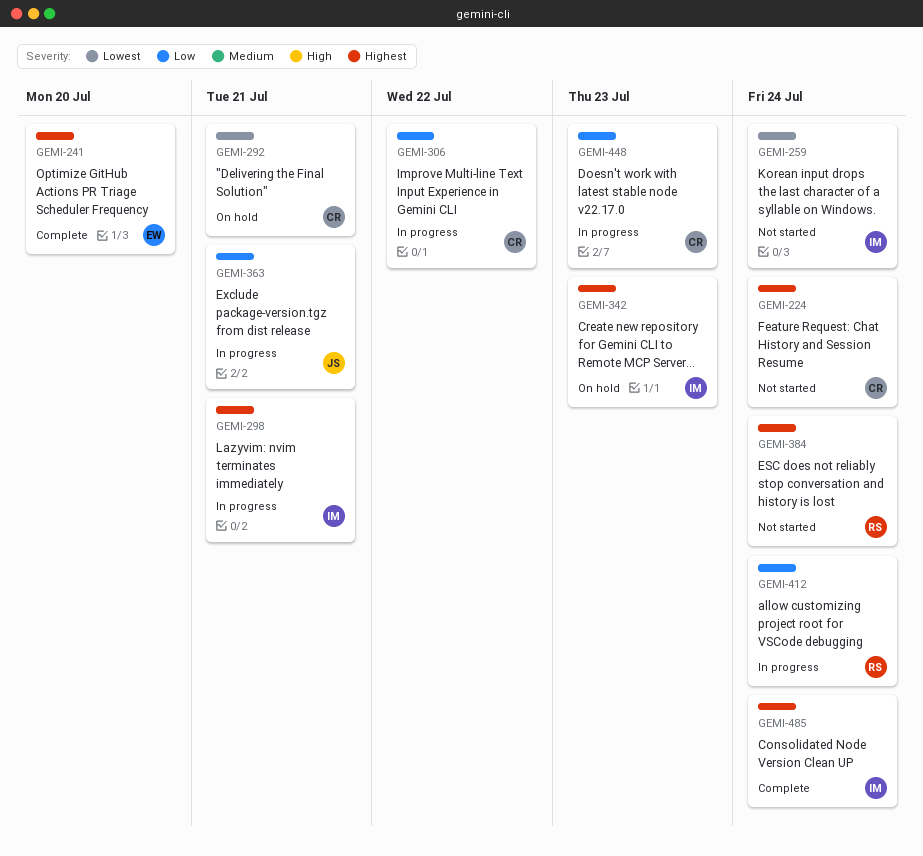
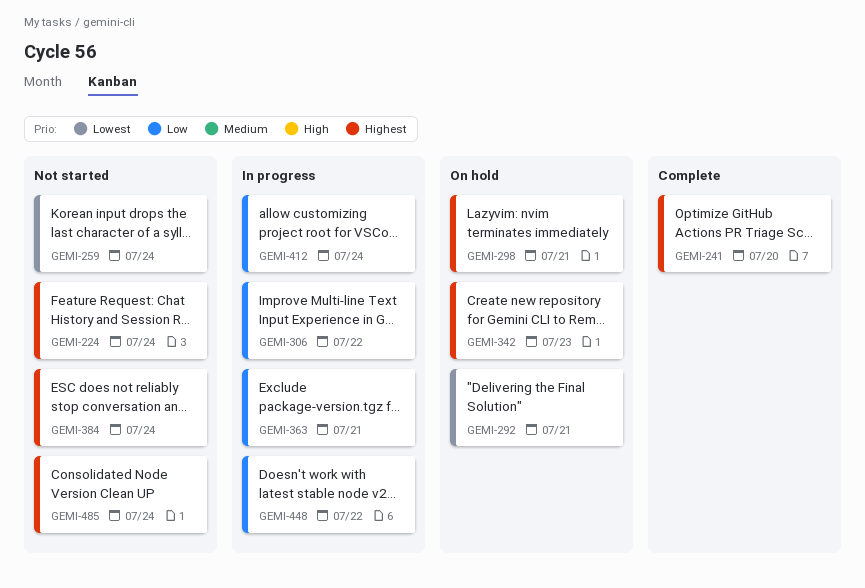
GEMI-298, status: In progress -> On hold
GEMI-448, due: Jul 23 -> Jul 22
GEMI-485, status: Complete -> Not started

